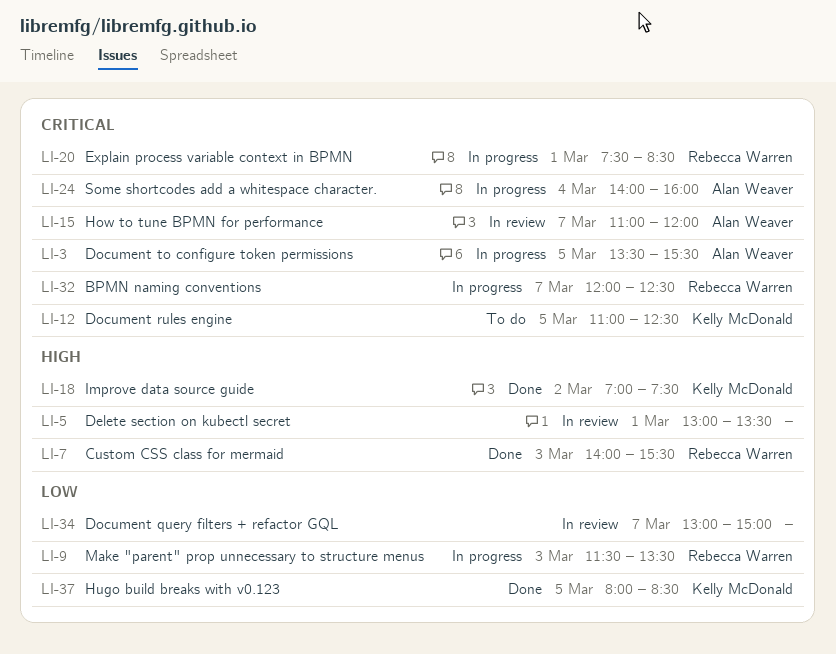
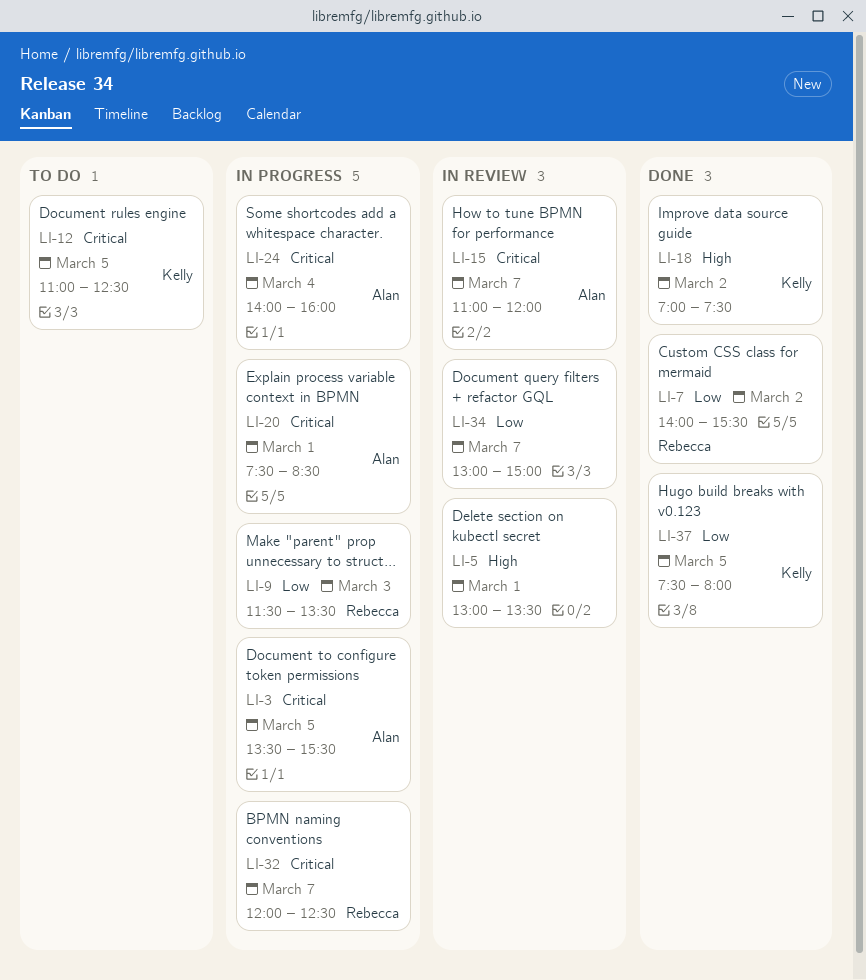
LI-7, priority: High -> Low
LI-7, day: Mar 3 -> Mar 2
LI-20, owner: Rebecca Warren -> Alan Weaver
LI-37, begins: 08:00 -> 07:30
LI-37, ends: 08:30 -> 08:00

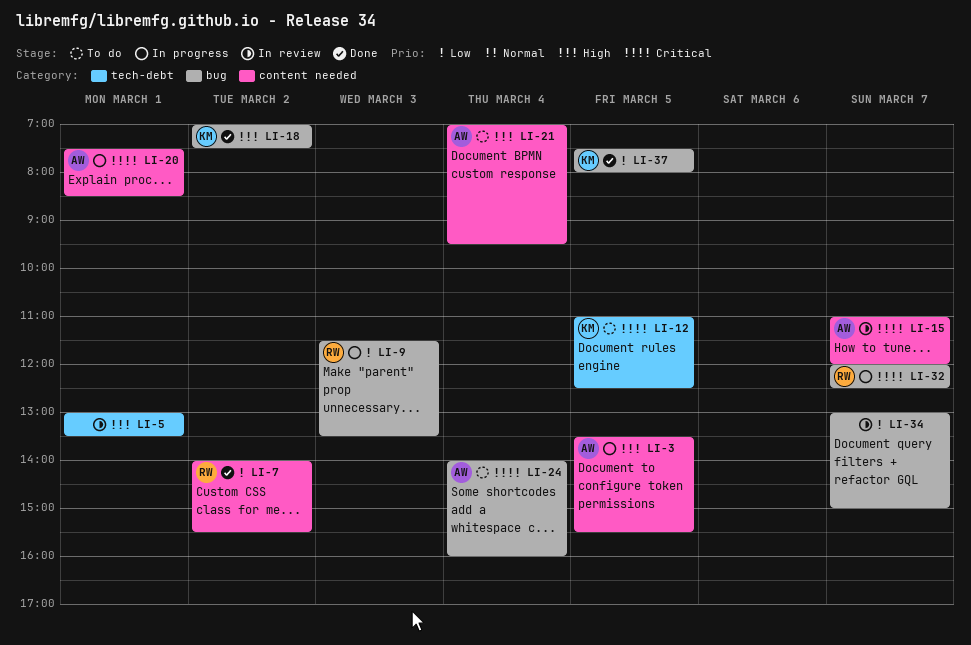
LI-3, priority: Critical -> High
LI-21: none -> present
LI-24, status: In progress -> To do

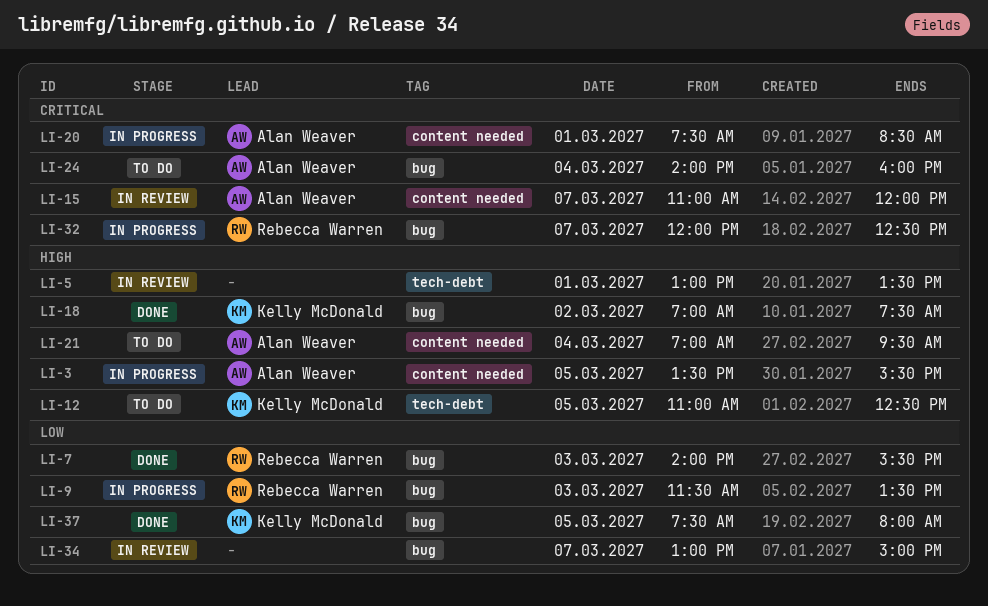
LI-7, label: content needed -> bug
LI-7, day: Mar 2 -> Mar 3
LI-12, priority: Critical -> High

